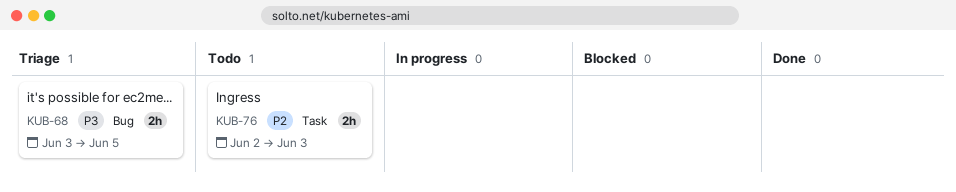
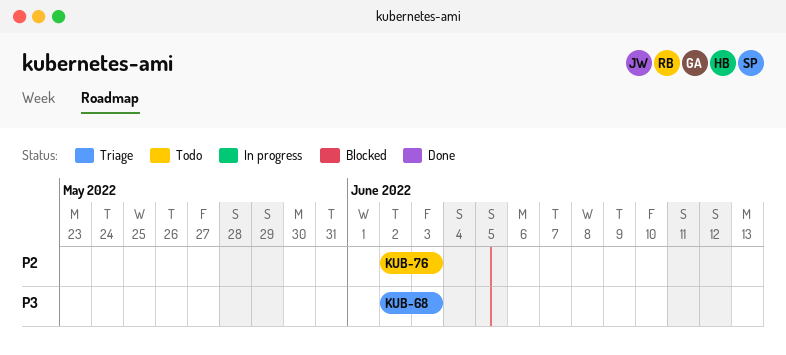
KUB-68, start: Jun 3 -> Jun 2
KUB-68, due: Jun 5 -> Jun 3

